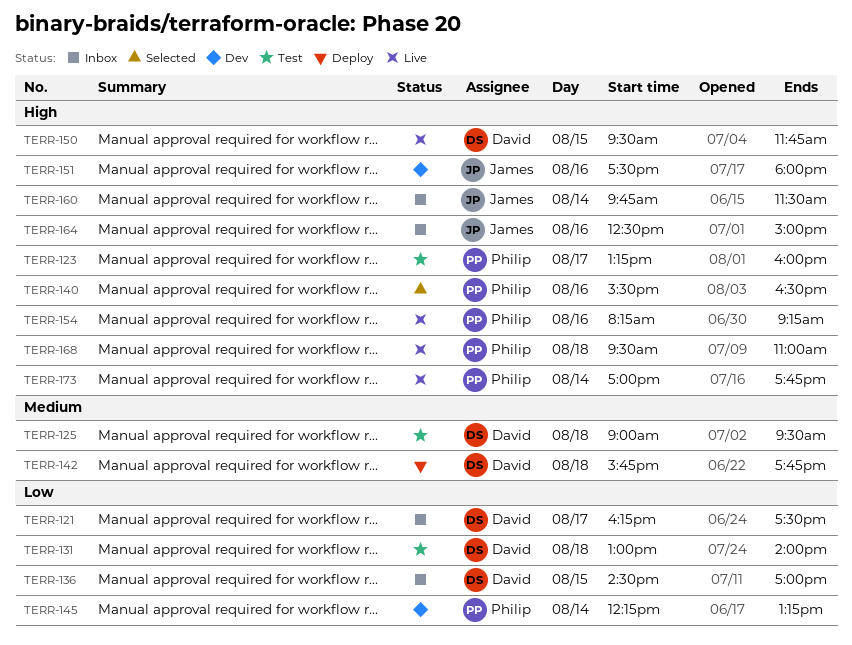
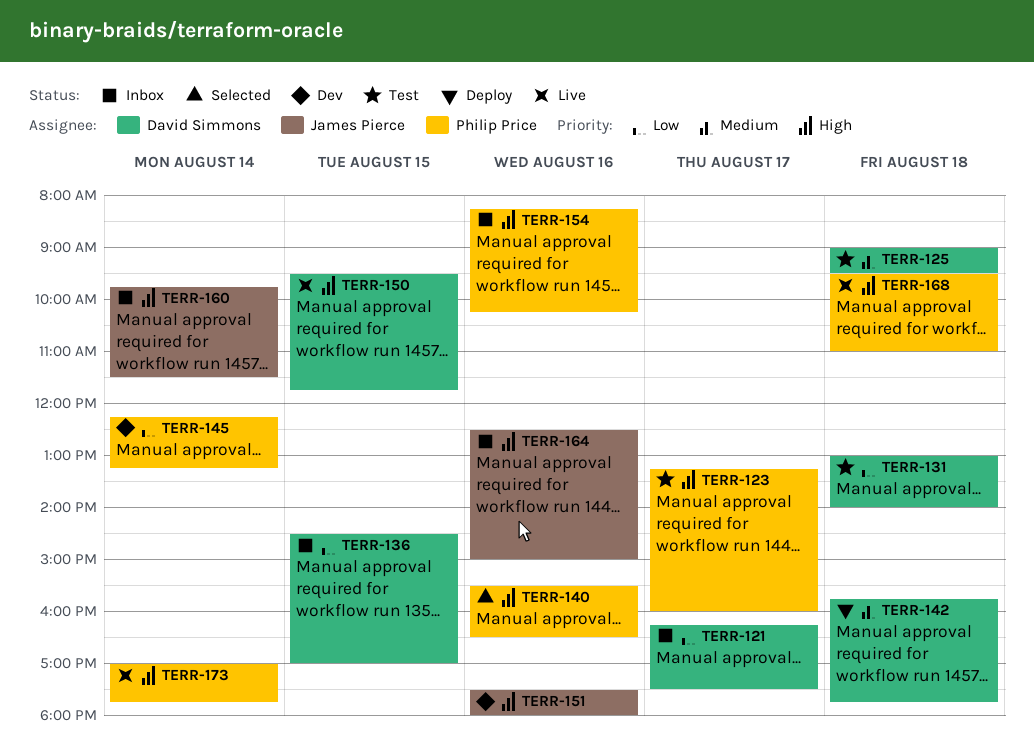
TERR-154, status: Live -> Inbox
TERR-154, ends: 09:15 -> 10:15

